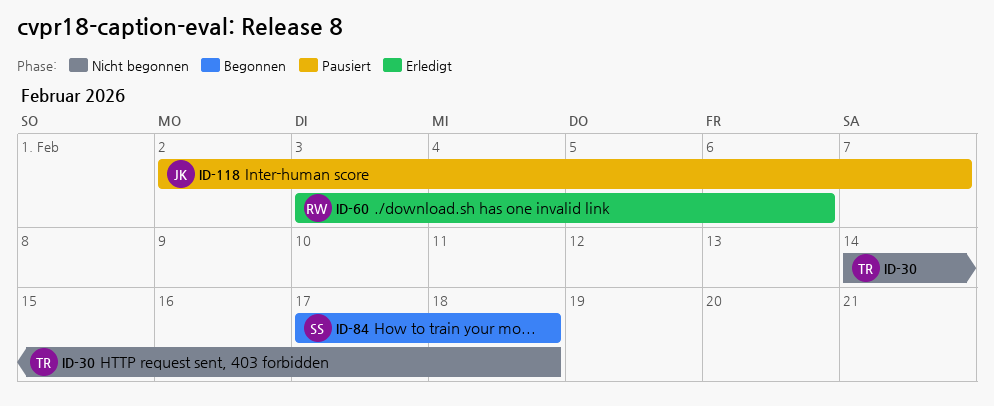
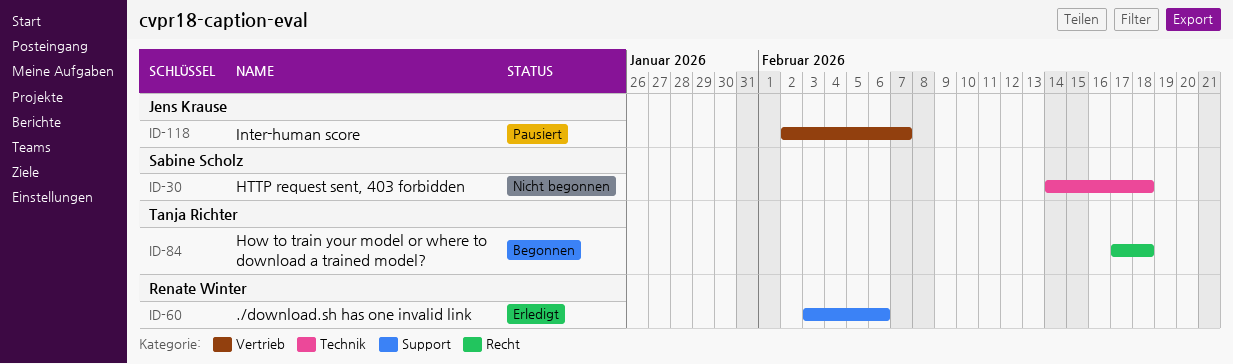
ID-30, owner: Tanja Richter -> Sabine Scholz
ID-84, owner: Sabine Scholz -> Tanja Richter

